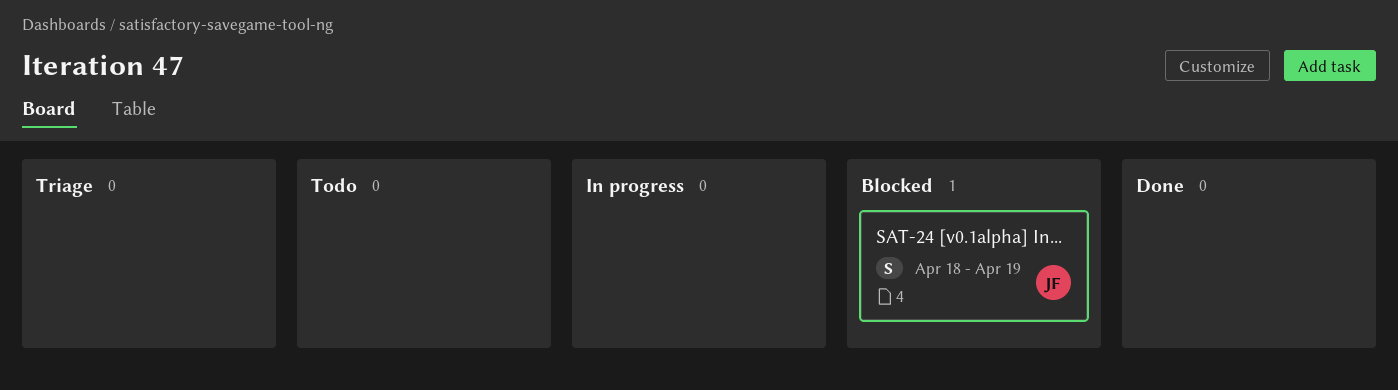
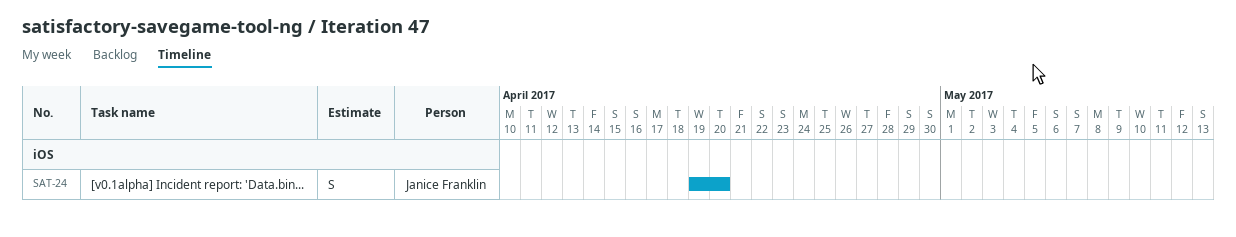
SAT-24, start: Apr 18 -> Apr 19
SAT-24, due: Apr 19 -> Apr 20

